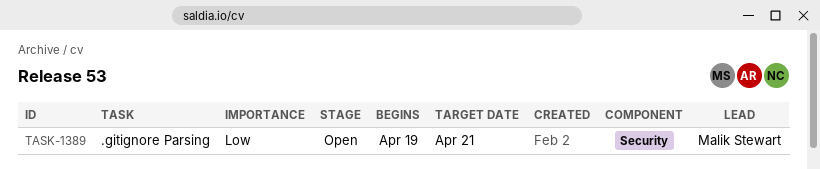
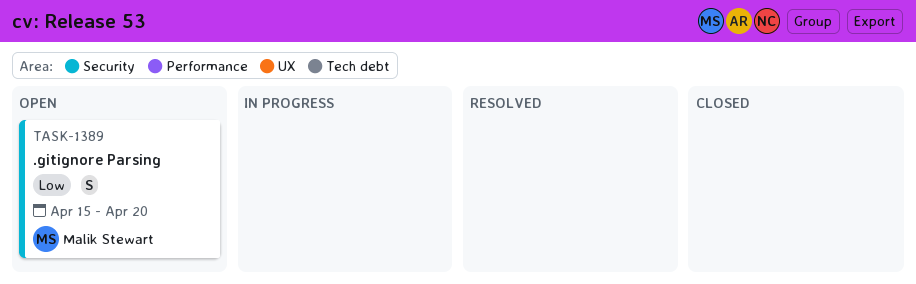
TASK-1389, start: Apr 19 -> Apr 15
TASK-1389, due: Apr 21 -> Apr 20

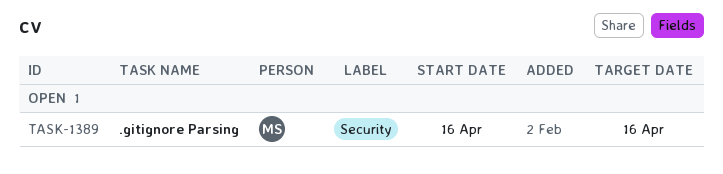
TASK-1389, start: Apr 15 -> Apr 16
TASK-1389, due: Apr 20 -> Apr 16

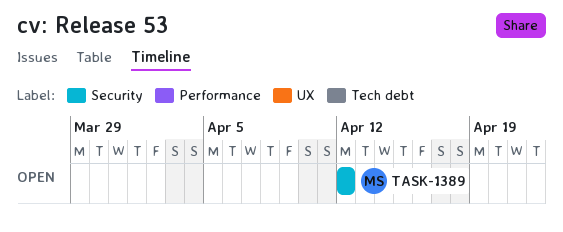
TASK-1389, start: Apr 16 -> Apr 12
TASK-1389, due: Apr 16 -> Apr 12

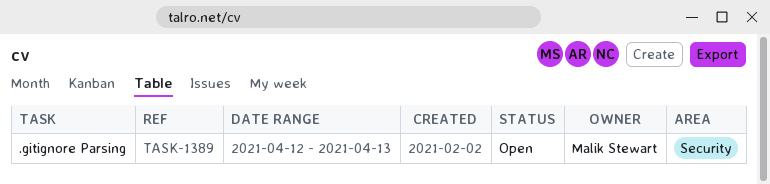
TASK-1389, due: Apr 12 -> Apr 13

